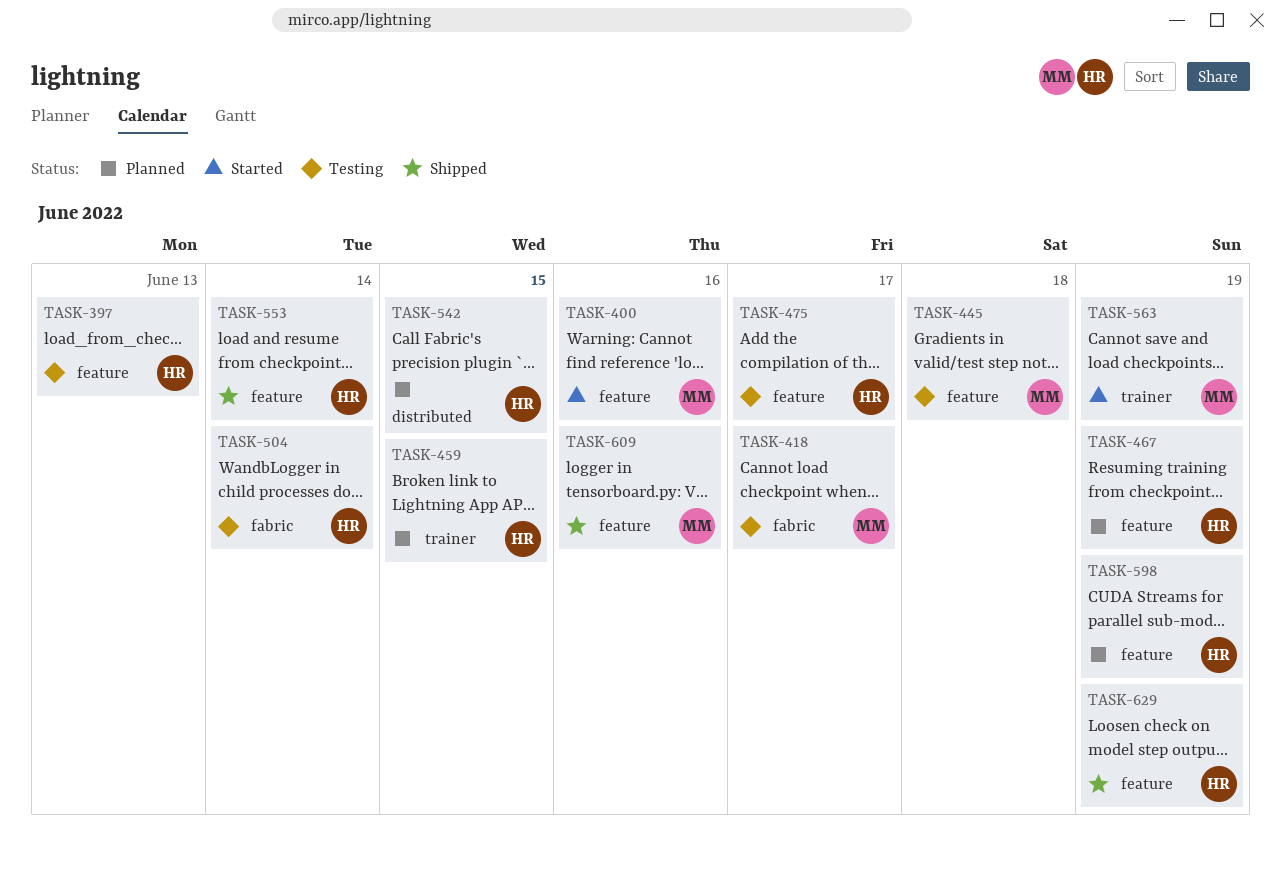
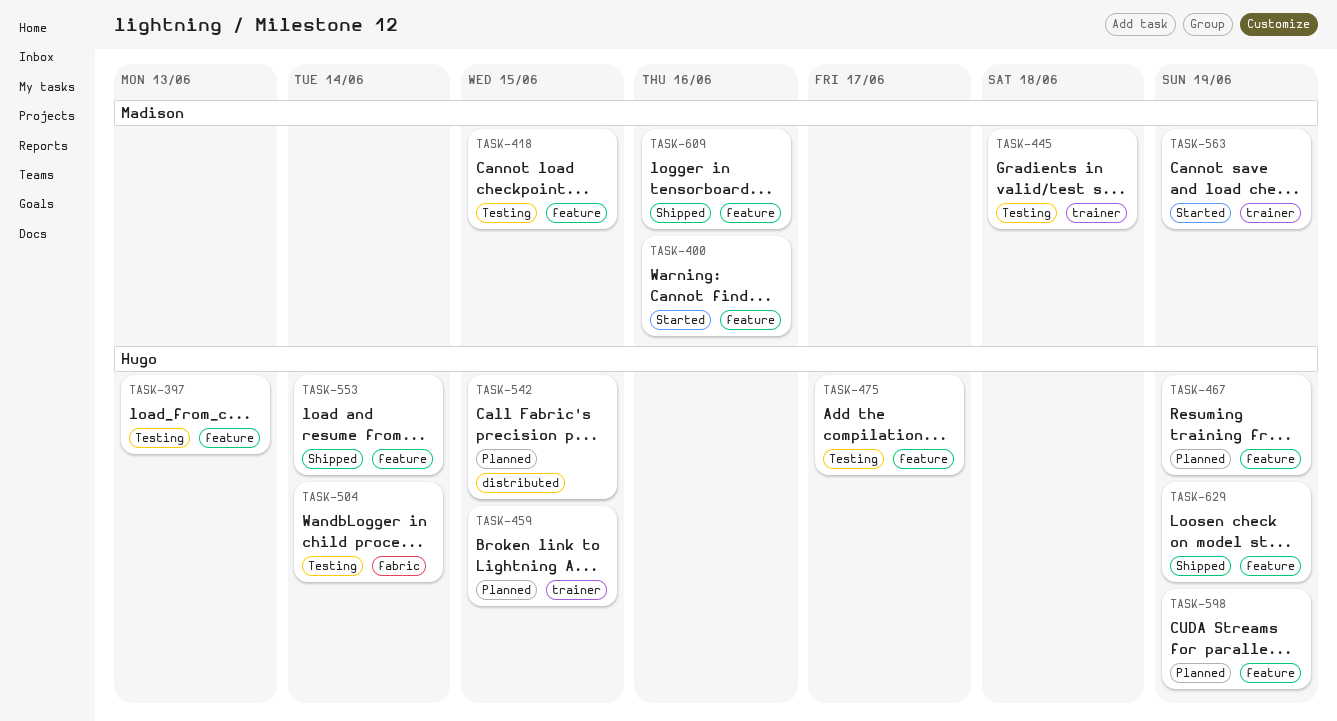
TASK-418, label: fabric -> feature
TASK-418, due: Jun 17 -> Jun 15
TASK-445, label: feature -> trainer

